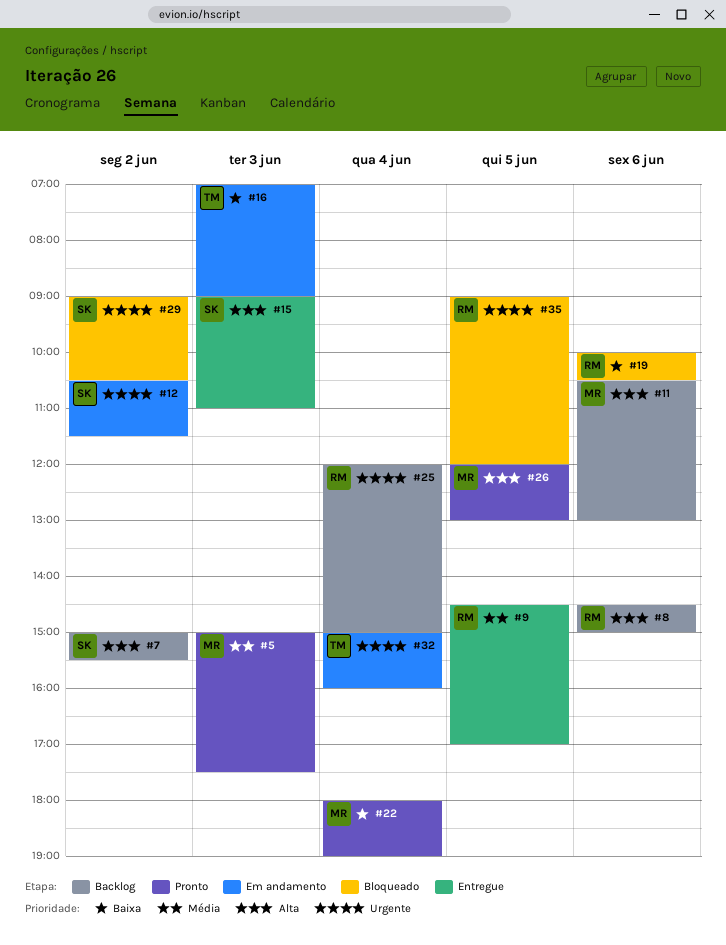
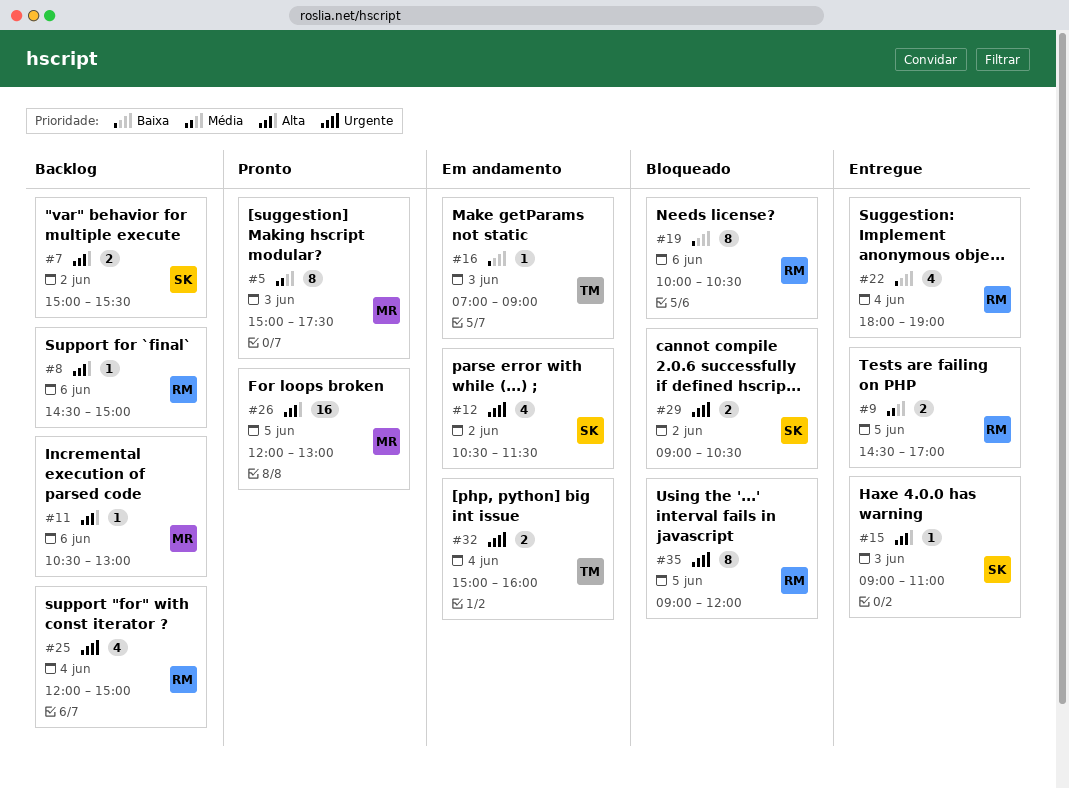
#22, status: Pronto -> Entregue
#22, owner: MR -> RM

